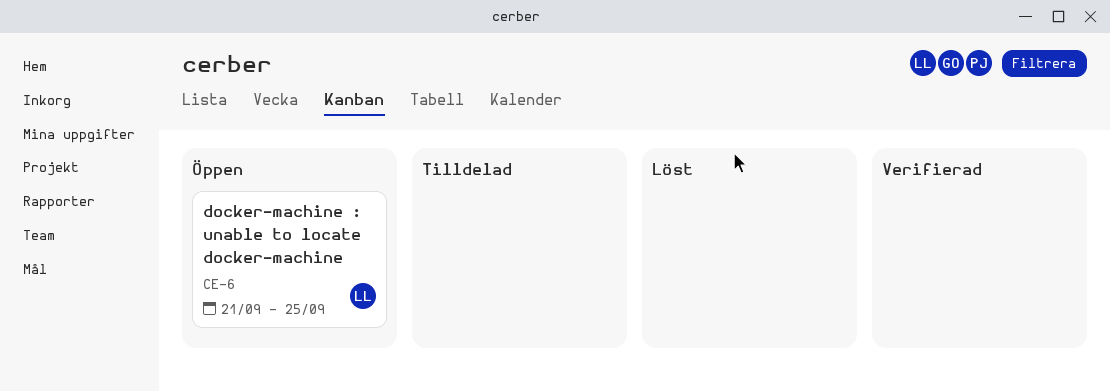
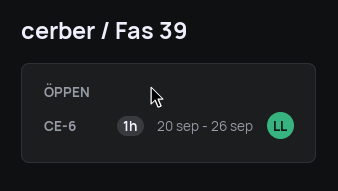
CE-6, start: Sep 21 -> Sep 20
CE-6, due: Sep 25 -> Sep 26

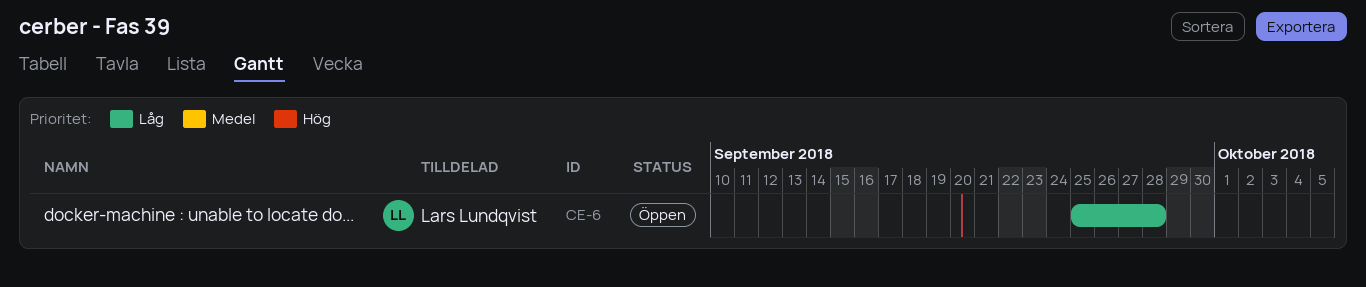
CE-6, start: Sep 20 -> Sep 25
CE-6, due: Sep 26 -> Sep 28

